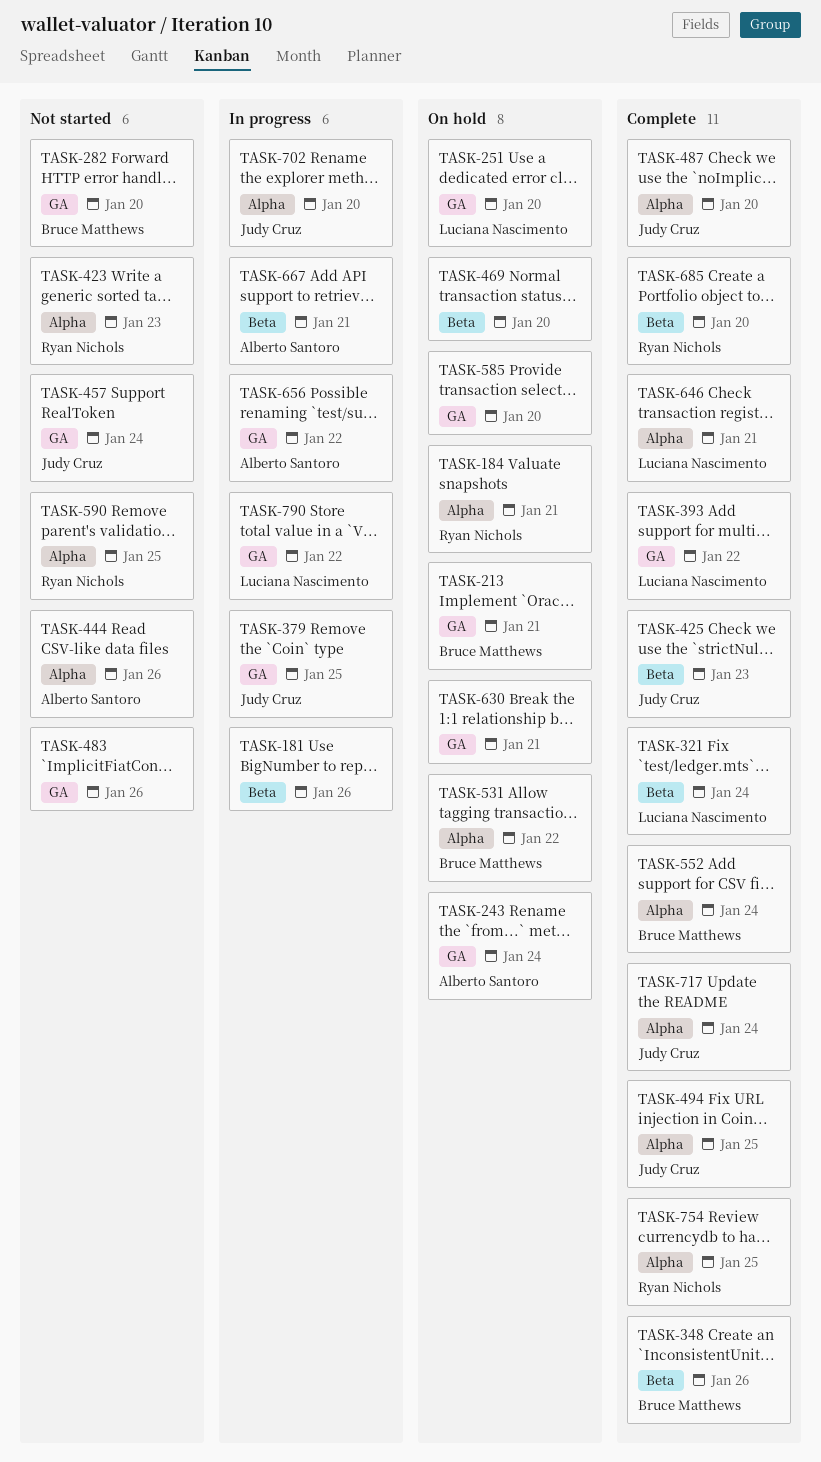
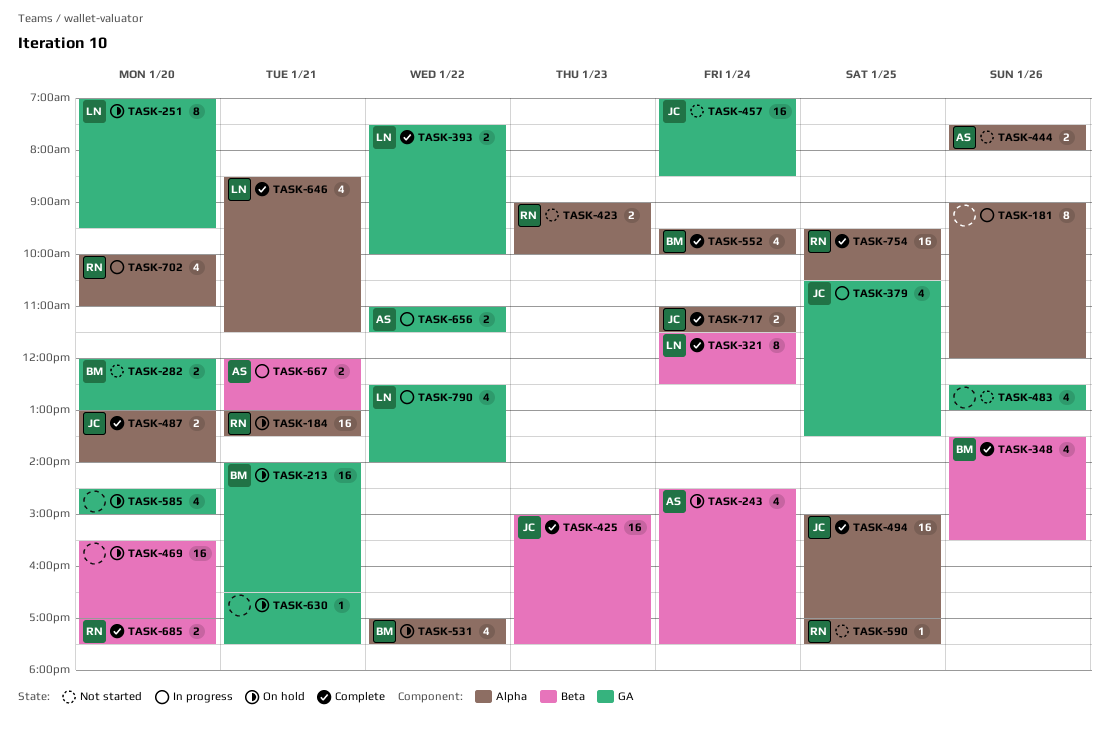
TASK-181, label: Beta -> Alpha
TASK-243, label: GA -> Beta
TASK-702, owner: Judy Cruz -> Ryan Nichols

